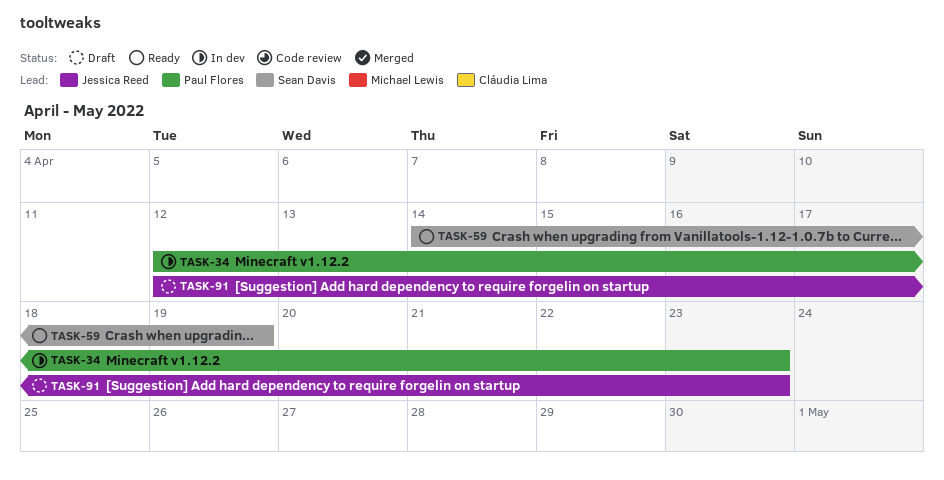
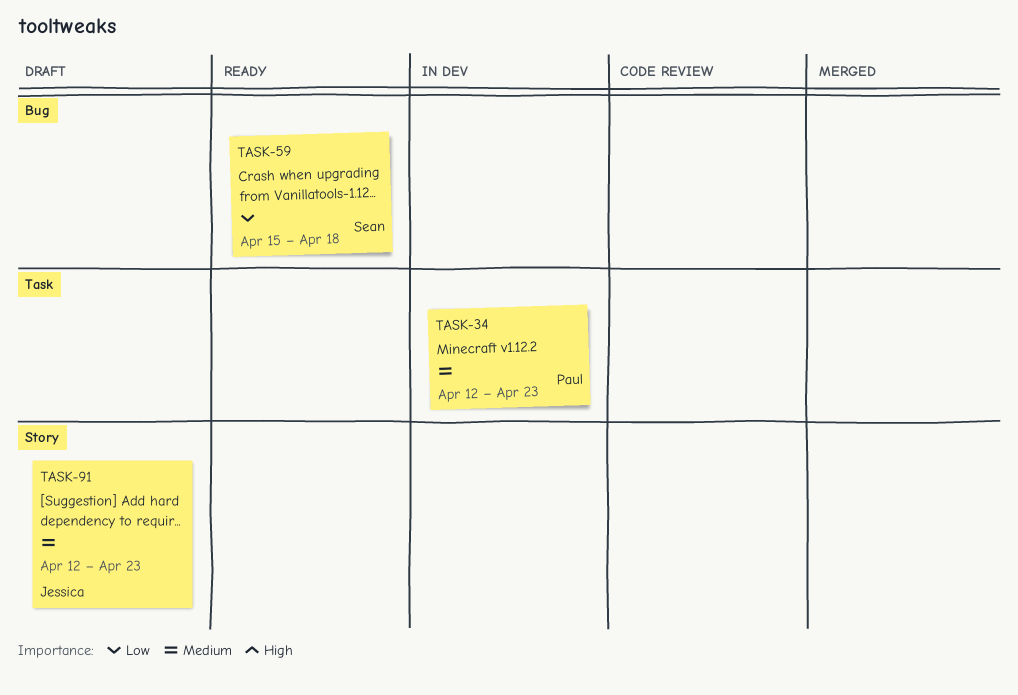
TASK-59, start: Apr 14 -> Apr 15
TASK-59, due: Apr 19 -> Apr 18

